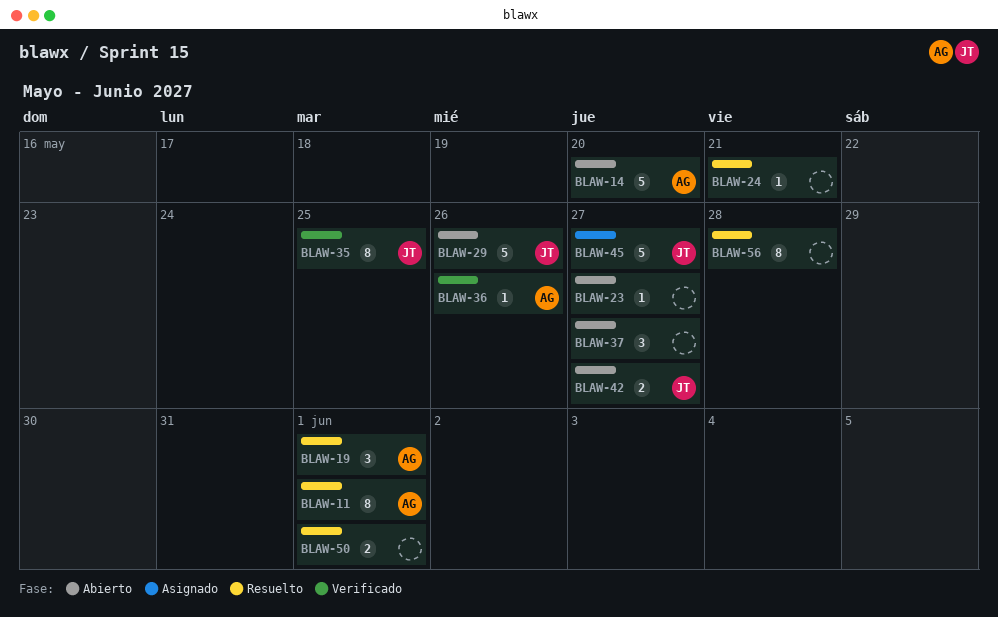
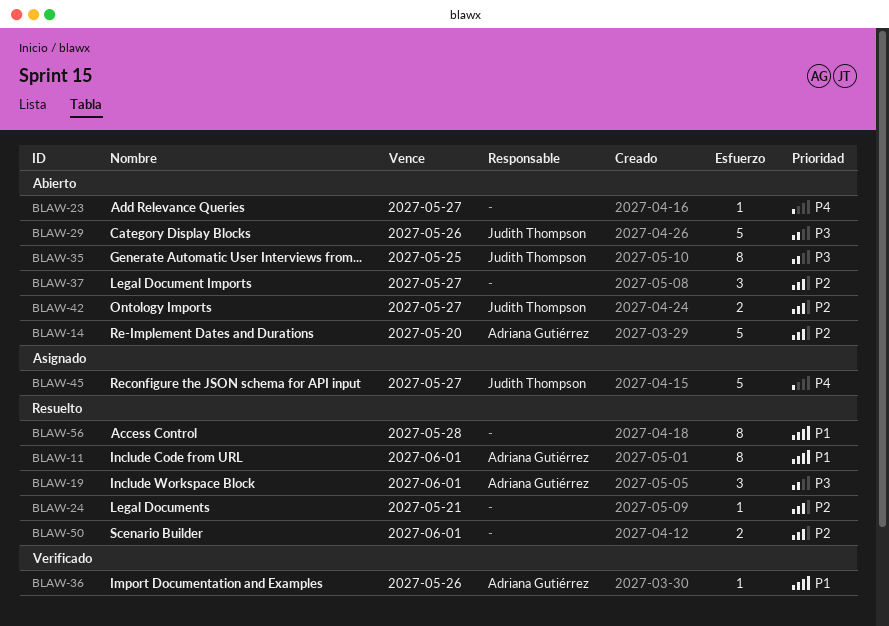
BLAW-35, status: Verificado -> Abierto

